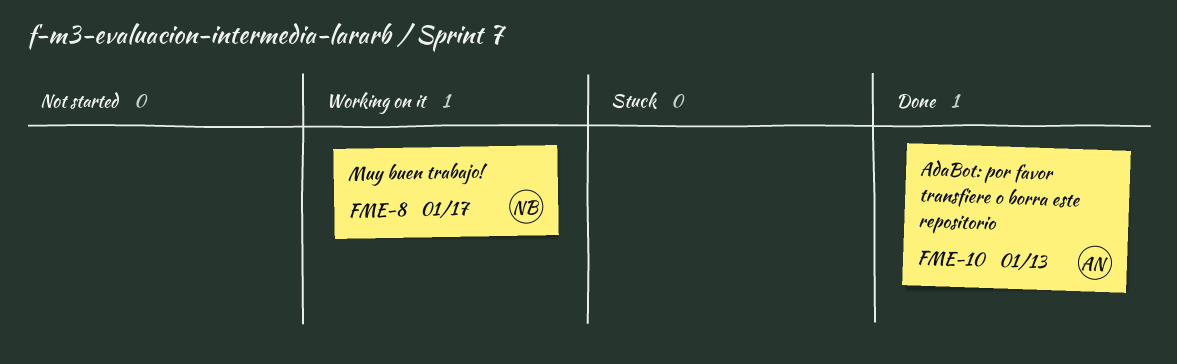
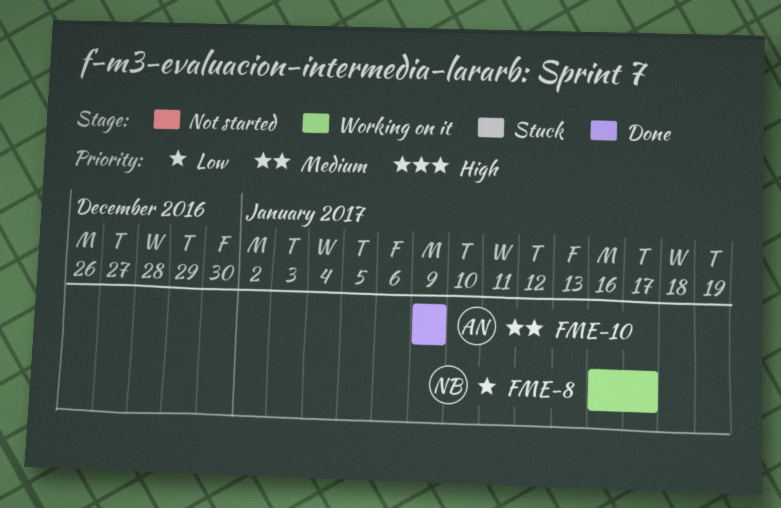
FME-10, due: Jan 13 -> Jan 9

